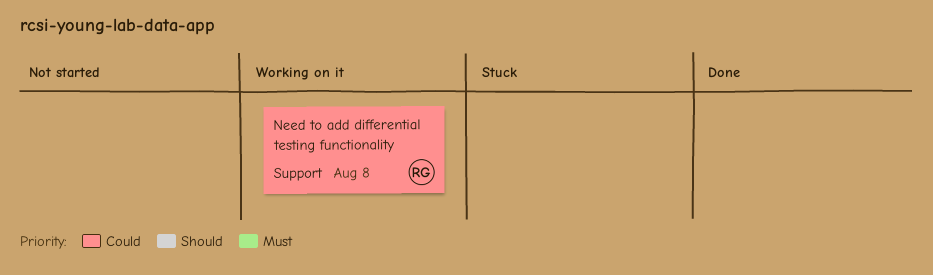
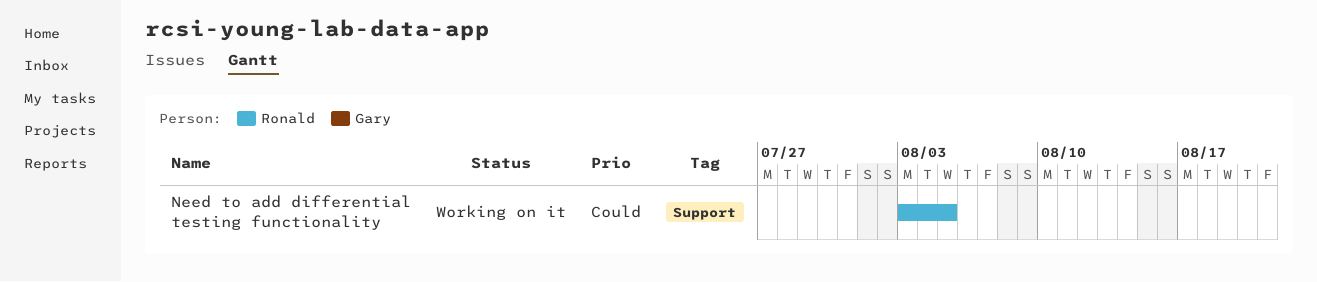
Need to add differential testing functionality, due: Aug 8 -> Aug 5

